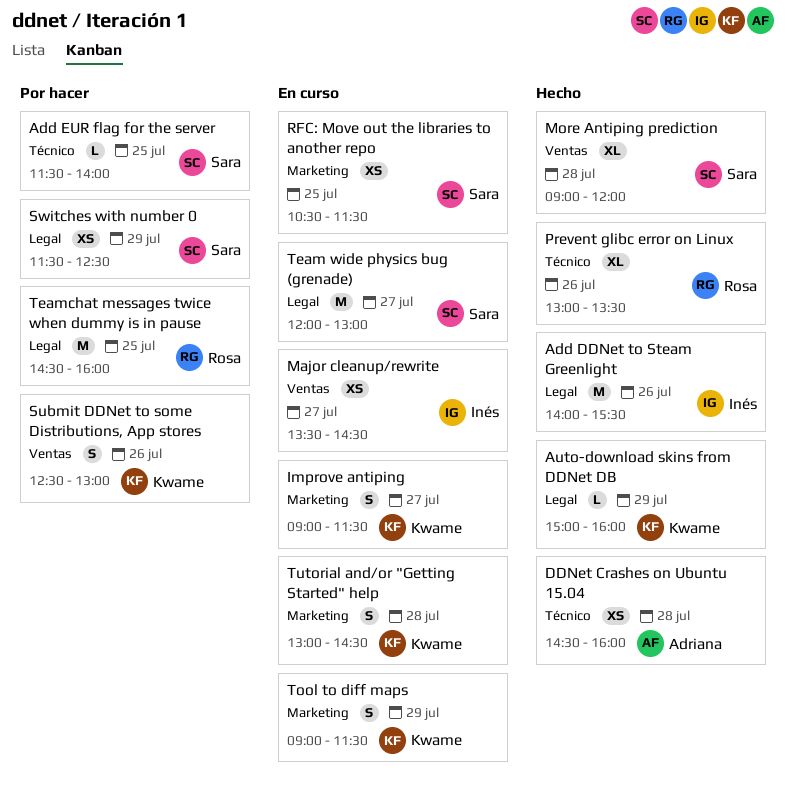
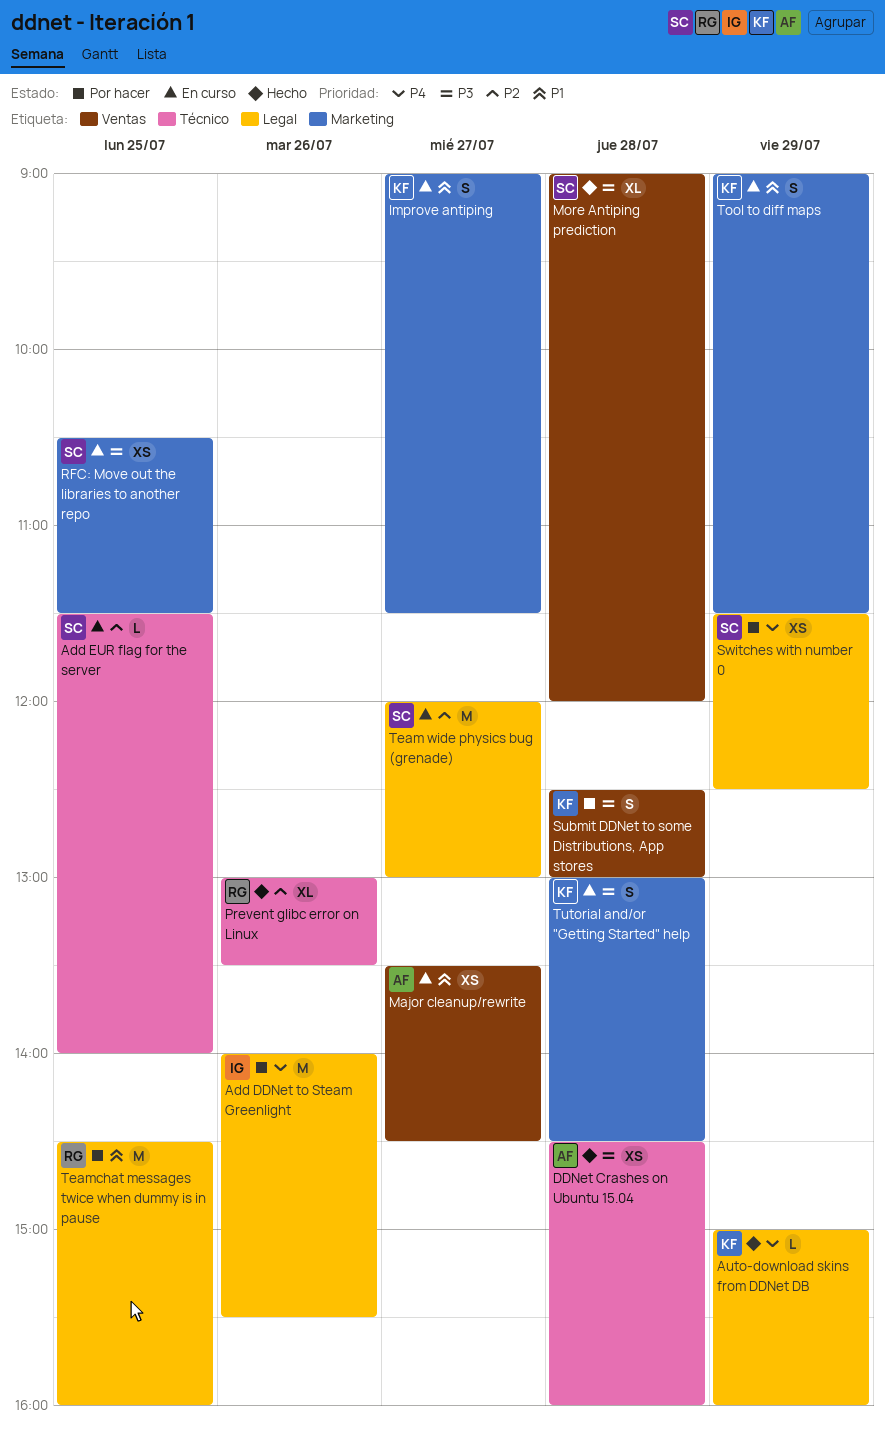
Add DDNet to Steam Greenlight, status: Hecho -> Por hacer
Add EUR flag for the server, status: Por hacer -> En curso
Major cleanup/rewrite, owner: Inés -> Adriana
Submit DDNet to some Distributions, App stores, day: Jul 26 -> Jul 28

